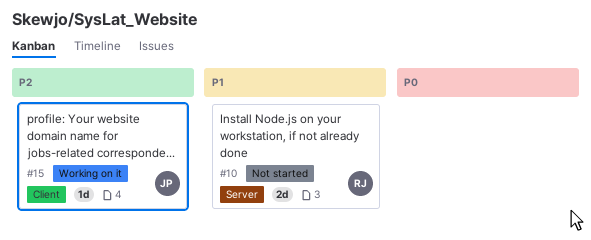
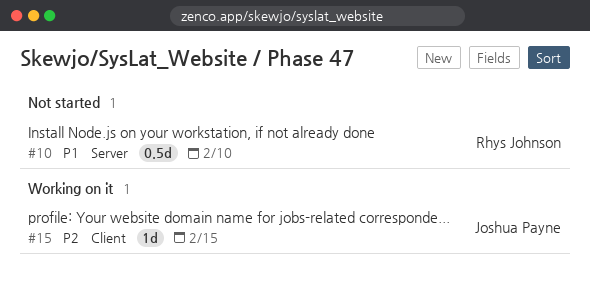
#10, estimate: 2d -> 0.5d

